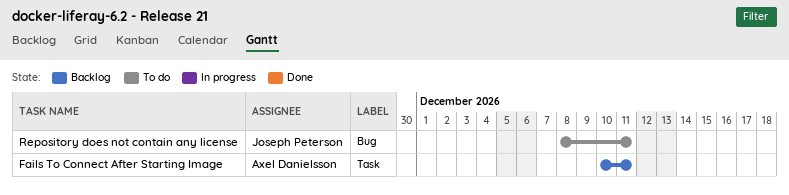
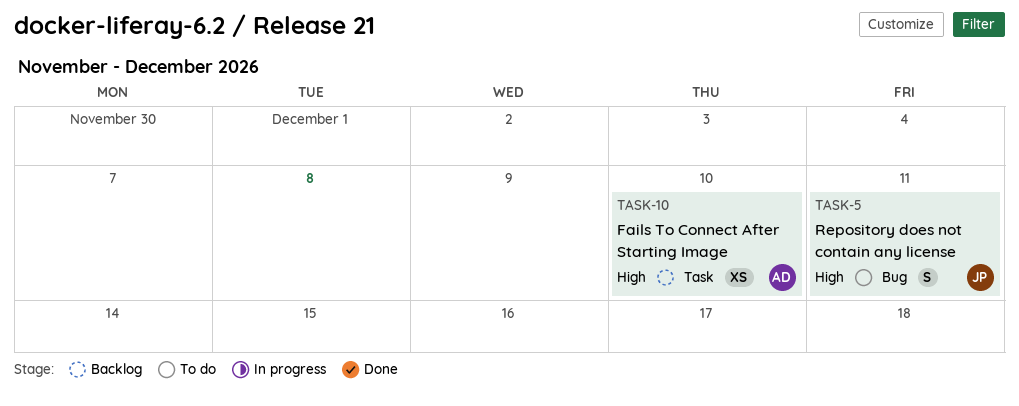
Fails To Connect After Starting Image, due: Dec 11 -> Dec 10

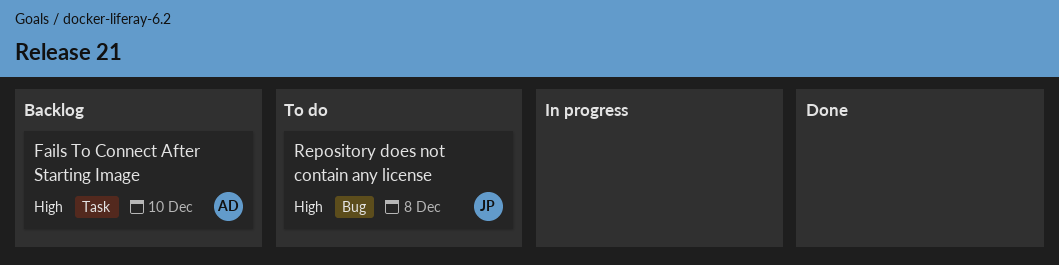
Repository does not contain any license, due: Dec 11 -> Dec 8

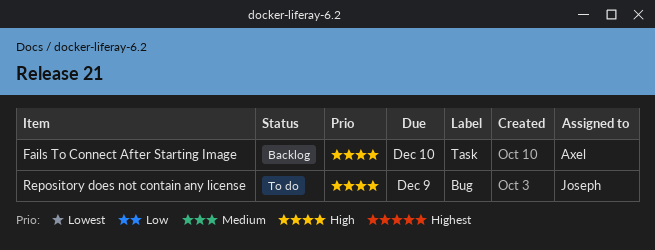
Repository does not contain any license, due: Dec 8 -> Dec 9

